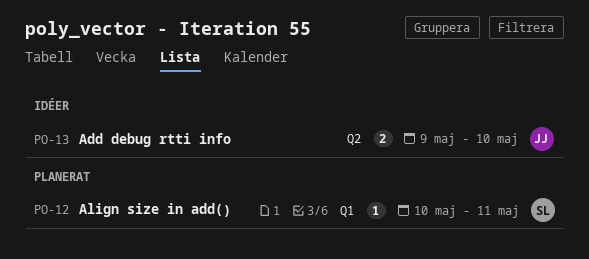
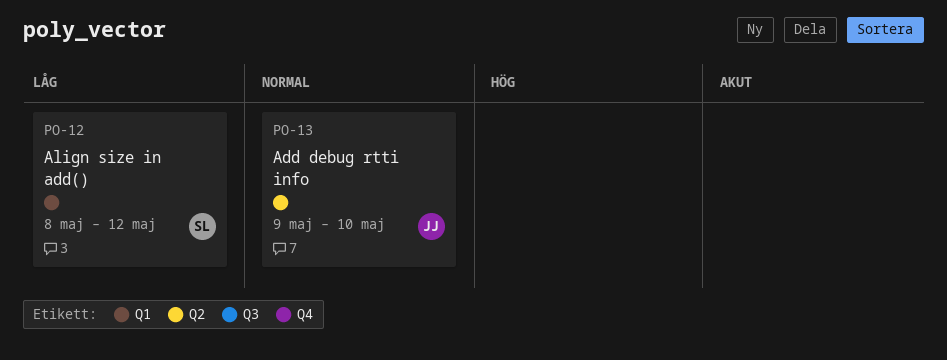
PO-12, start: May 10 -> May 8
PO-12, due: May 11 -> May 12

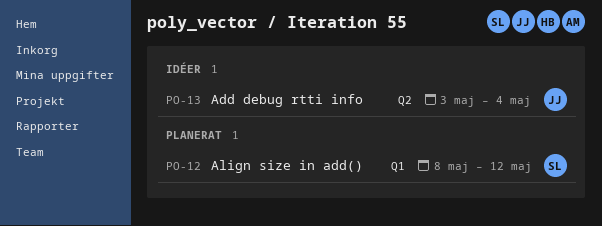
PO-13, start: May 9 -> May 3
PO-13, due: May 10 -> May 4

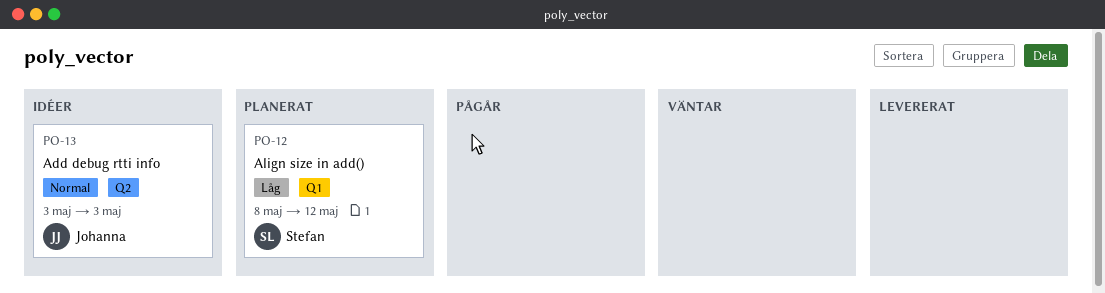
PO-13, due: May 4 -> May 3

